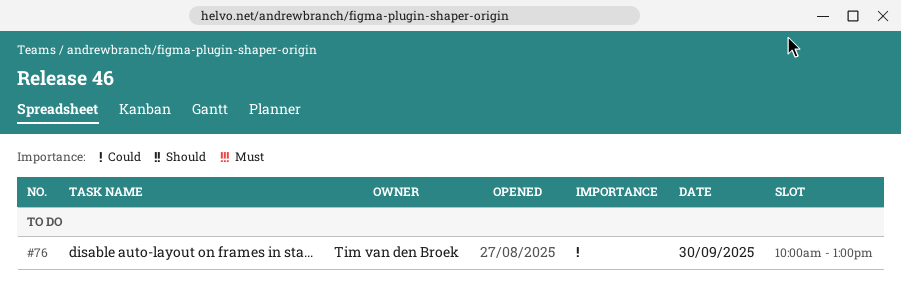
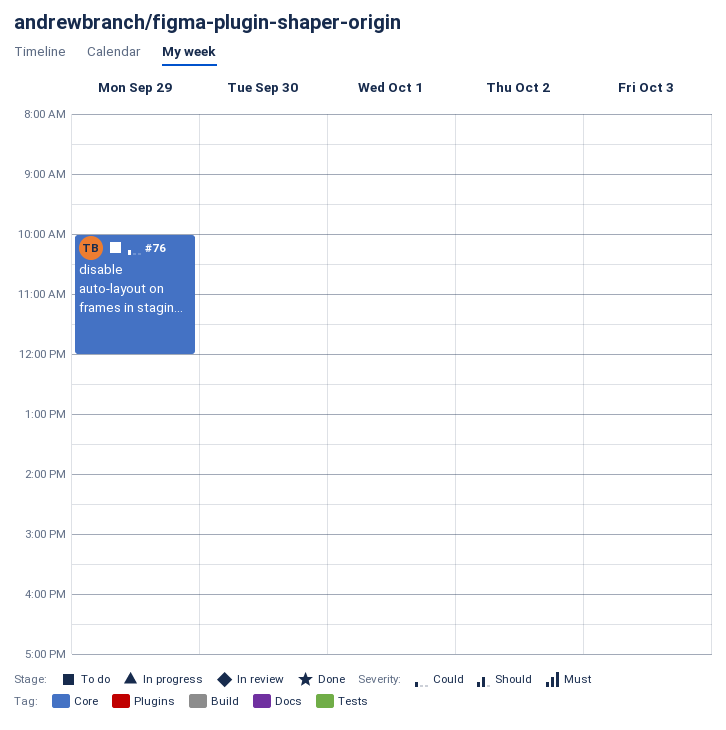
#76, day: Sep 30 -> Sep 29
#76, ends: 13:00 -> 12:00

